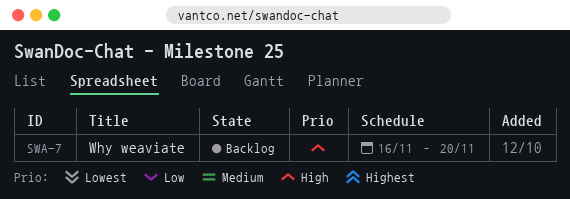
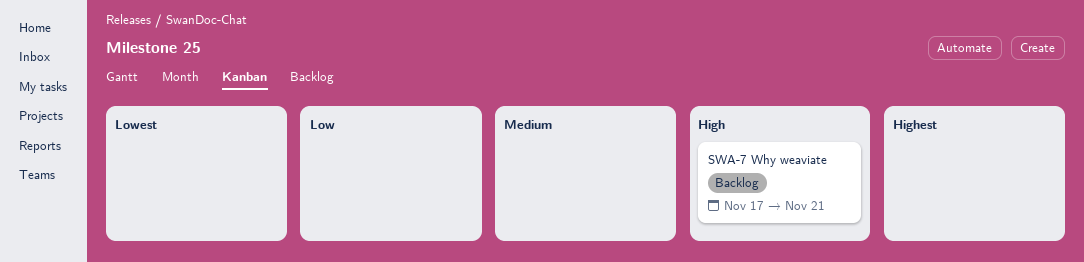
SWA-7, start: Nov 16 -> Nov 17
SWA-7, due: Nov 20 -> Nov 21

